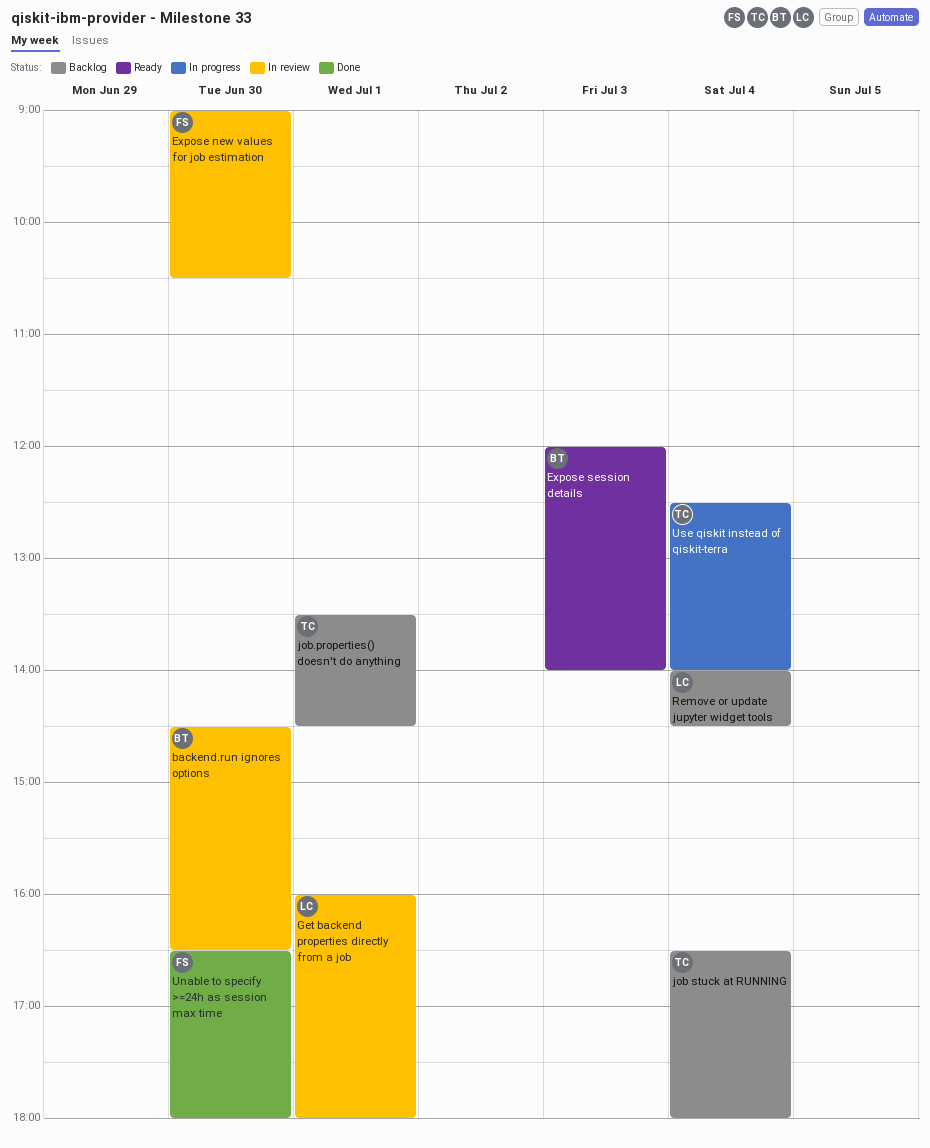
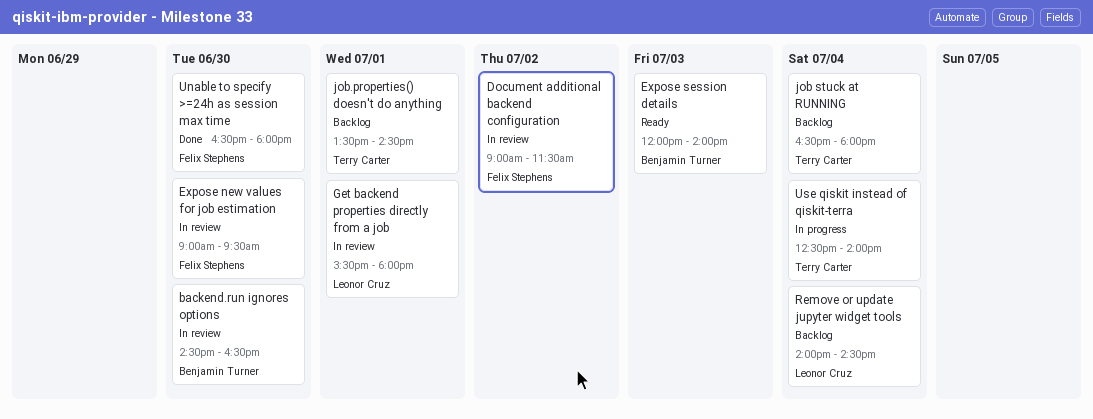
Document additional backend configuration: none -> present
Expose new values for job estimation, ends: 10:30 -> 09:30
Get backend properties directly from a job, begins: 16:00 -> 15:30

